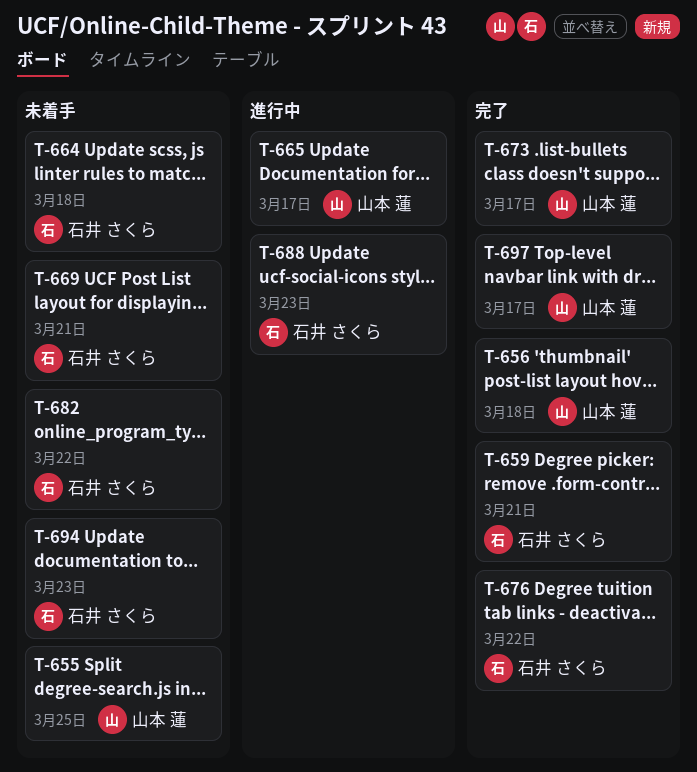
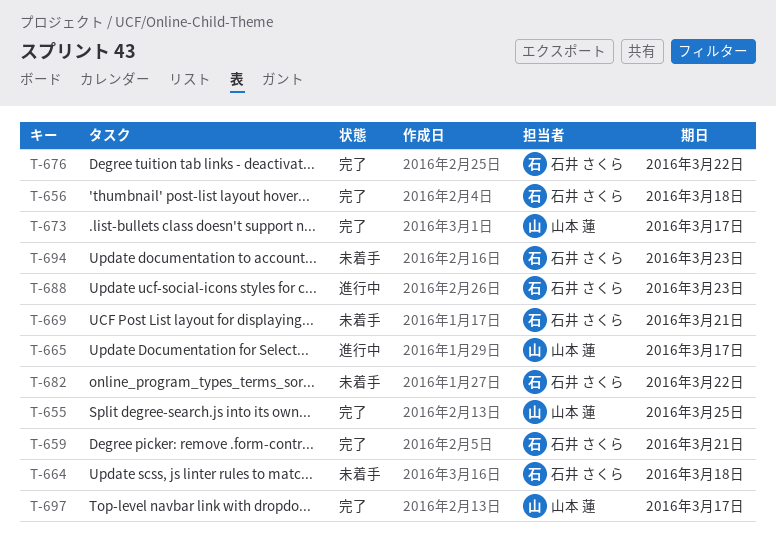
T-655, status: 未着手 -> 完了
T-656, owner: 山本 蓮 -> 石井 さくら

